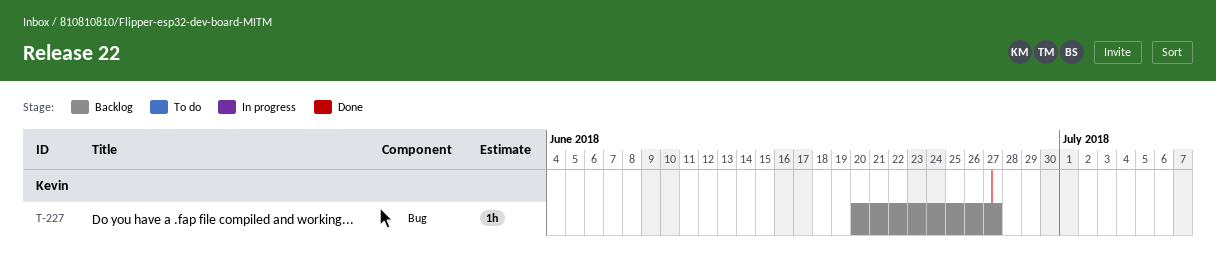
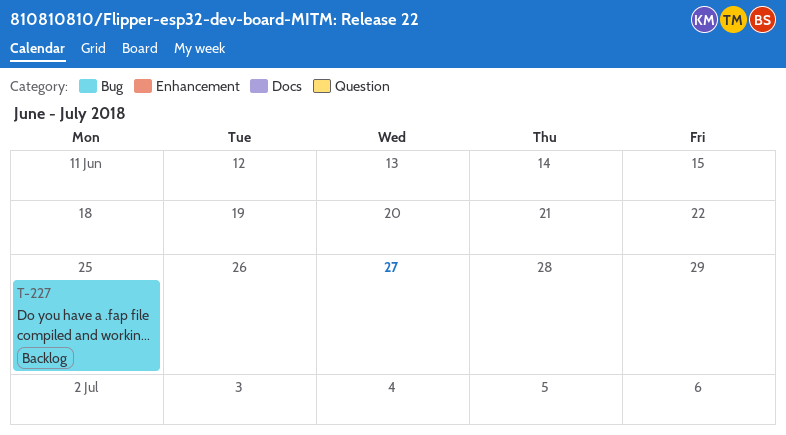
T-227, due: Jun 27 -> Jun 25

